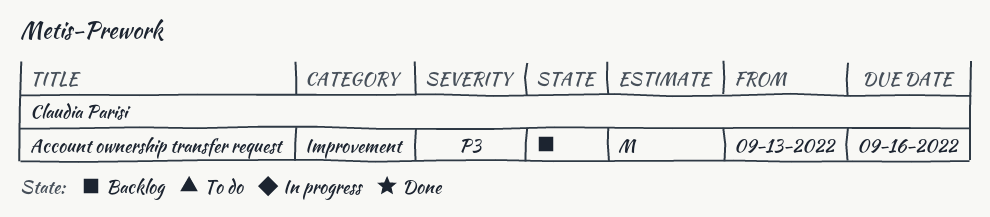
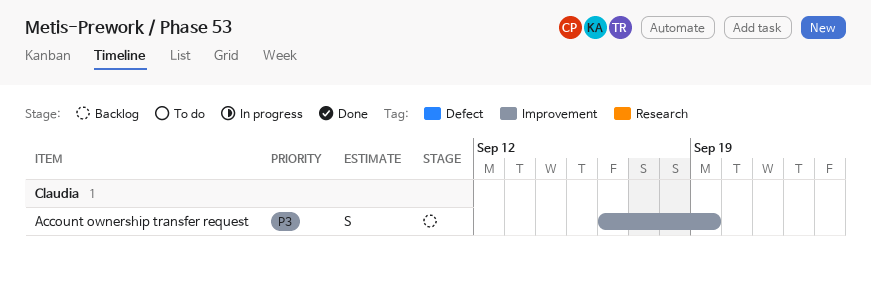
Account ownership transfer request, estimate: M -> S
Account ownership transfer request, start: Sep 13 -> Sep 16
Account ownership transfer request, due: Sep 16 -> Sep 19

